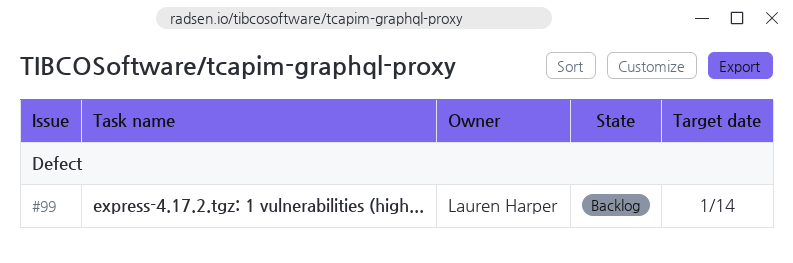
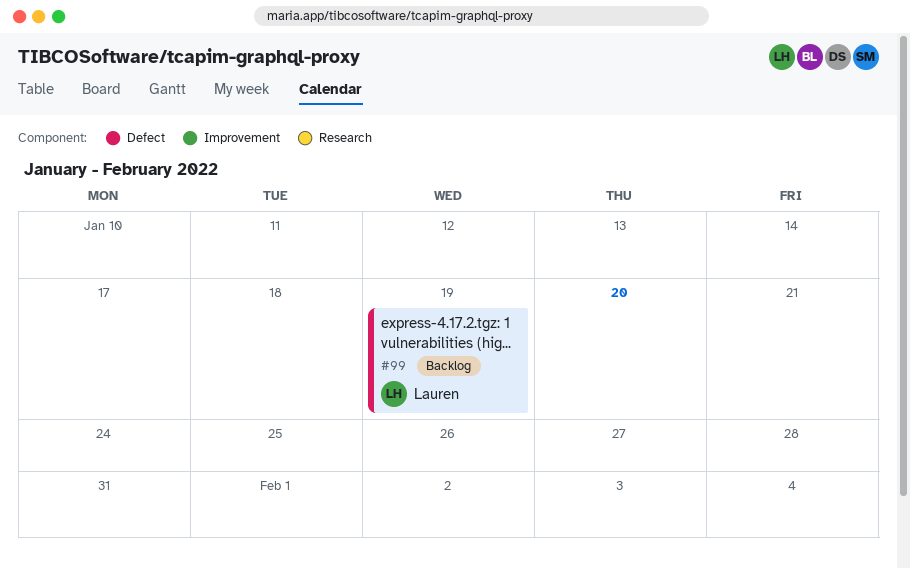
#99, due: Jan 14 -> Jan 19

